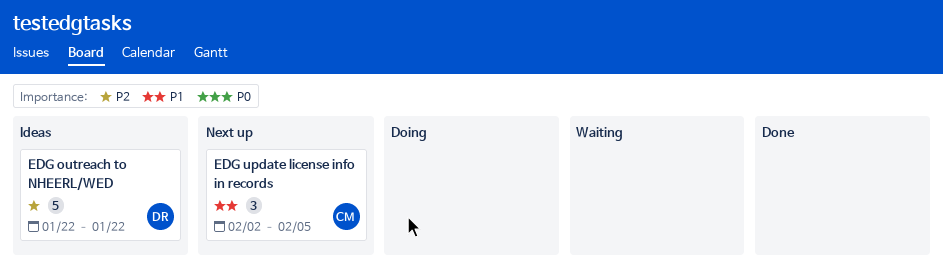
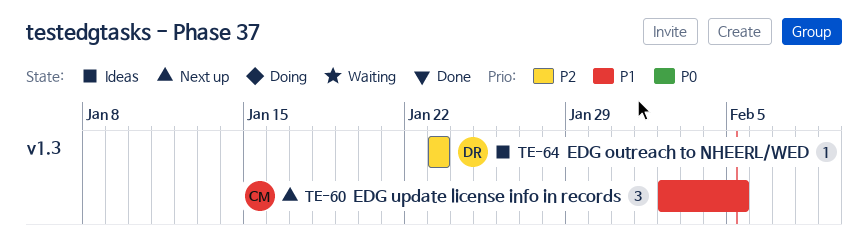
EDG outreach to NHEERL/WED, estimate: 5 -> 1
EDG outreach to NHEERL/WED, start: Jan 22 -> Jan 23
EDG outreach to NHEERL/WED, due: Jan 22 -> Jan 23

